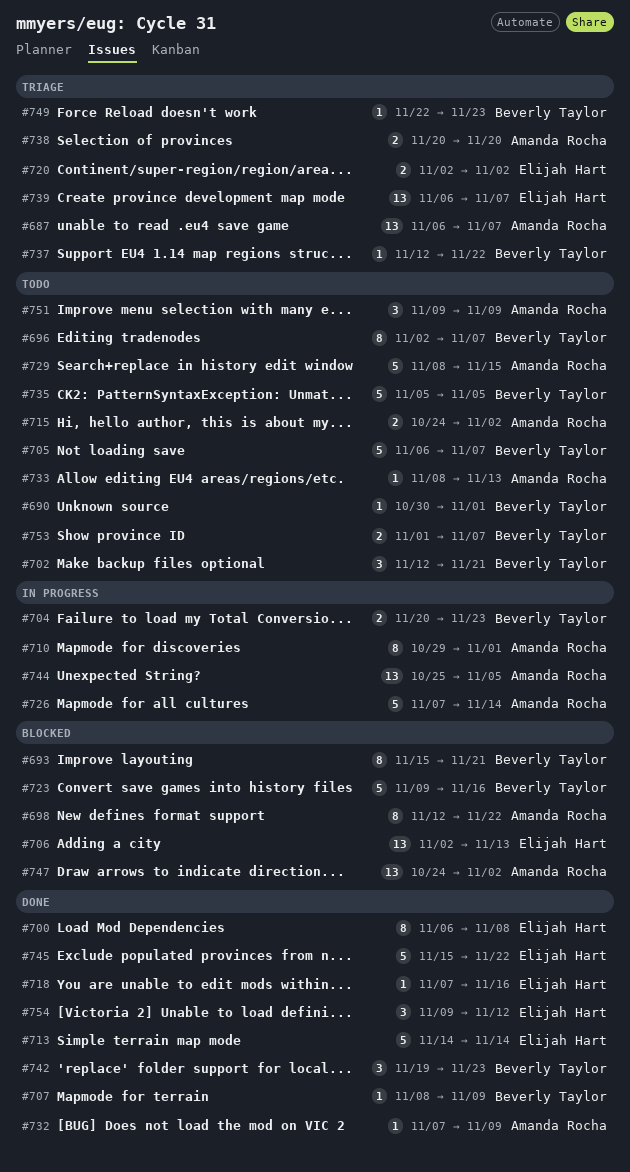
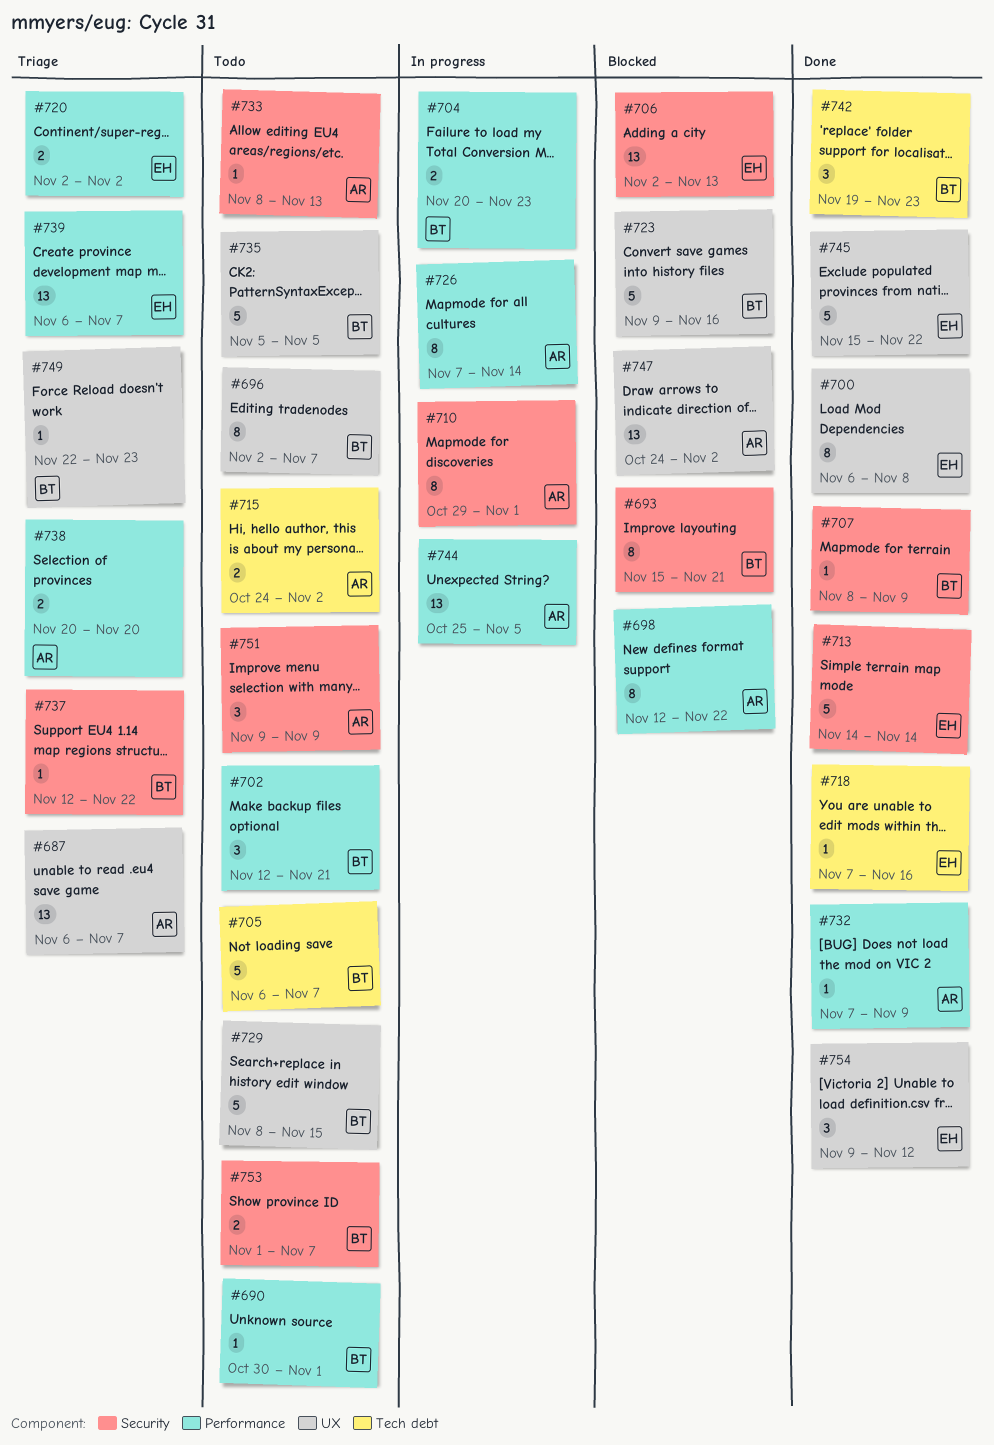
#726, estimate: 5 -> 8
#729, owner: Amanda Rocha -> Beverly Taylor

